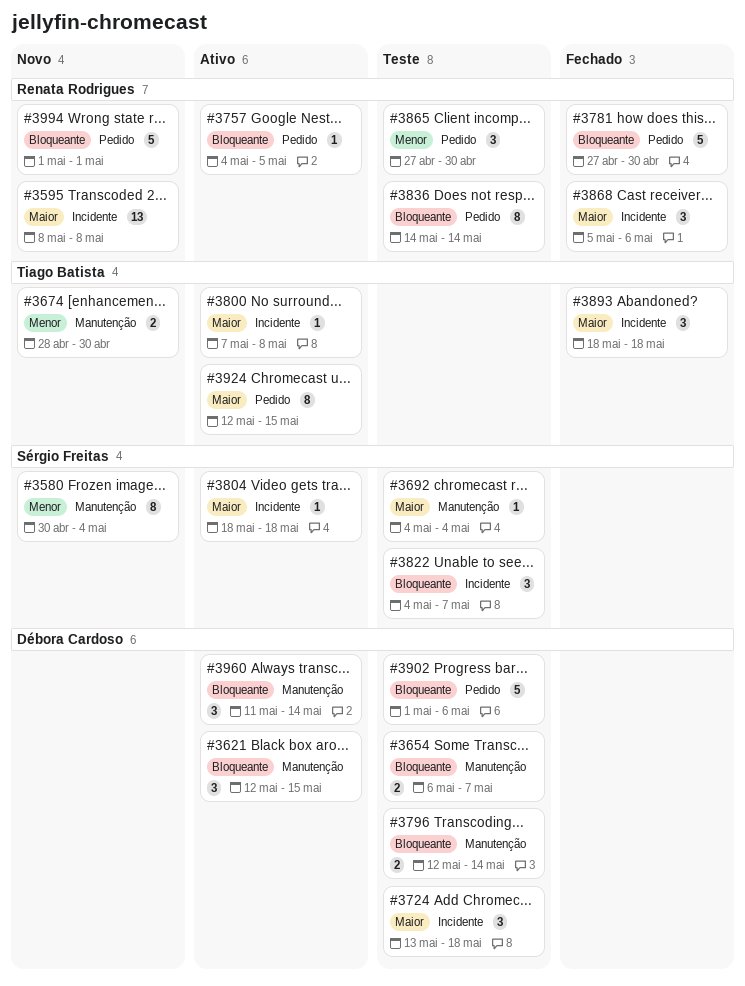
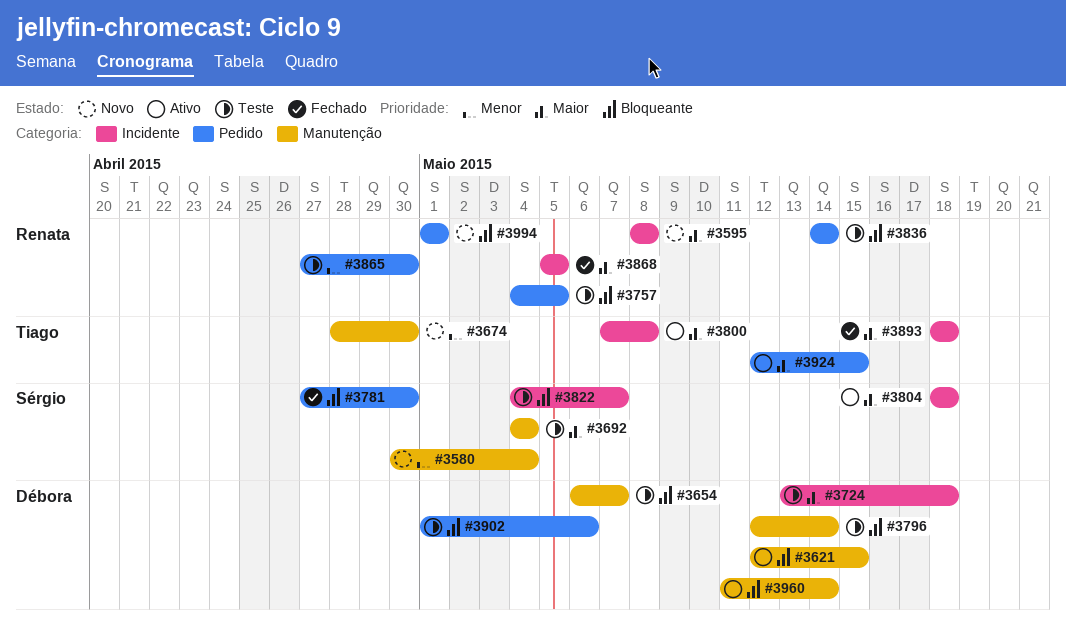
#3757, status: Ativo -> Teste
#3781, owner: Renata Rodrigues -> Sérgio Freitas
#3868, due: May 6 -> May 5

